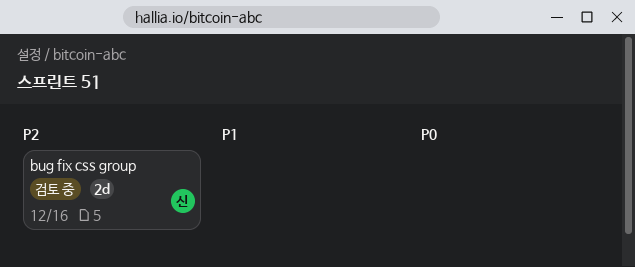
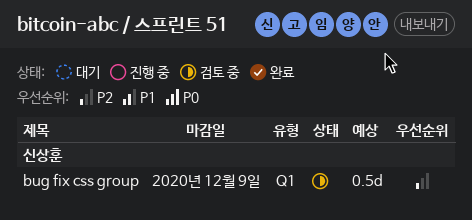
bug fix css group, estimate: 2d -> 0.5d
bug fix css group, due: Dec 16 -> Dec 9

